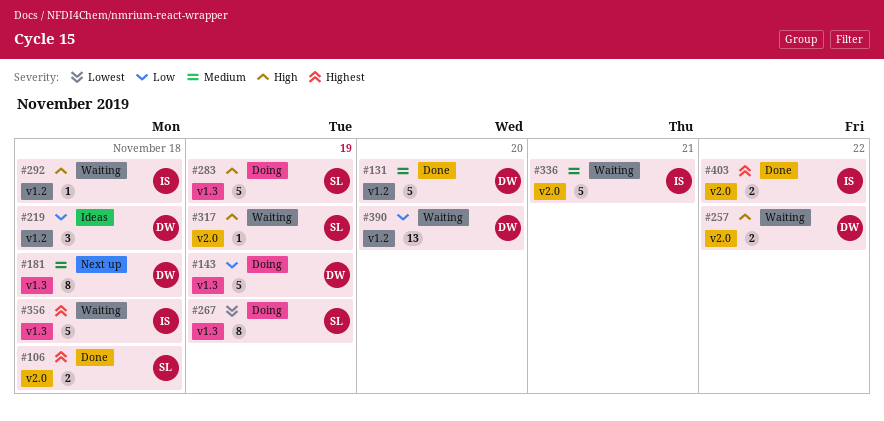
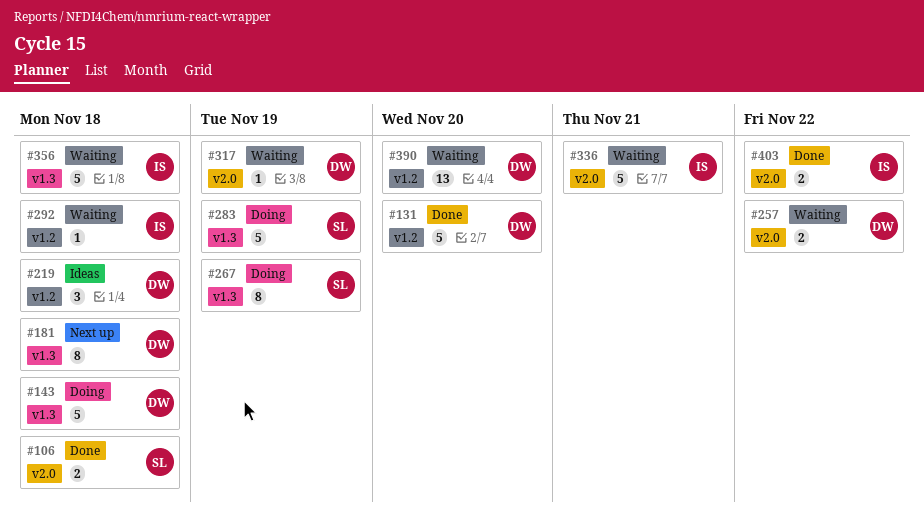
#143, due: Nov 19 -> Nov 18
#317, owner: SL -> DW

